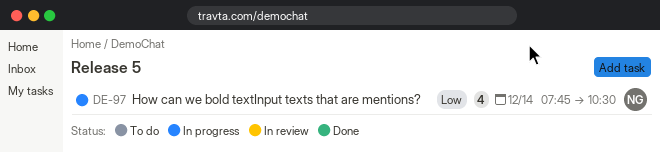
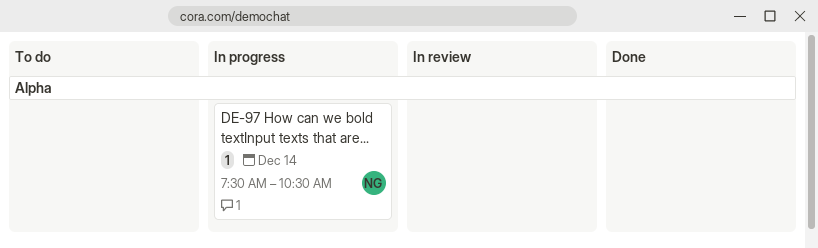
DE-97, estimate: 4 -> 1
DE-97, begins: 07:45 -> 07:30

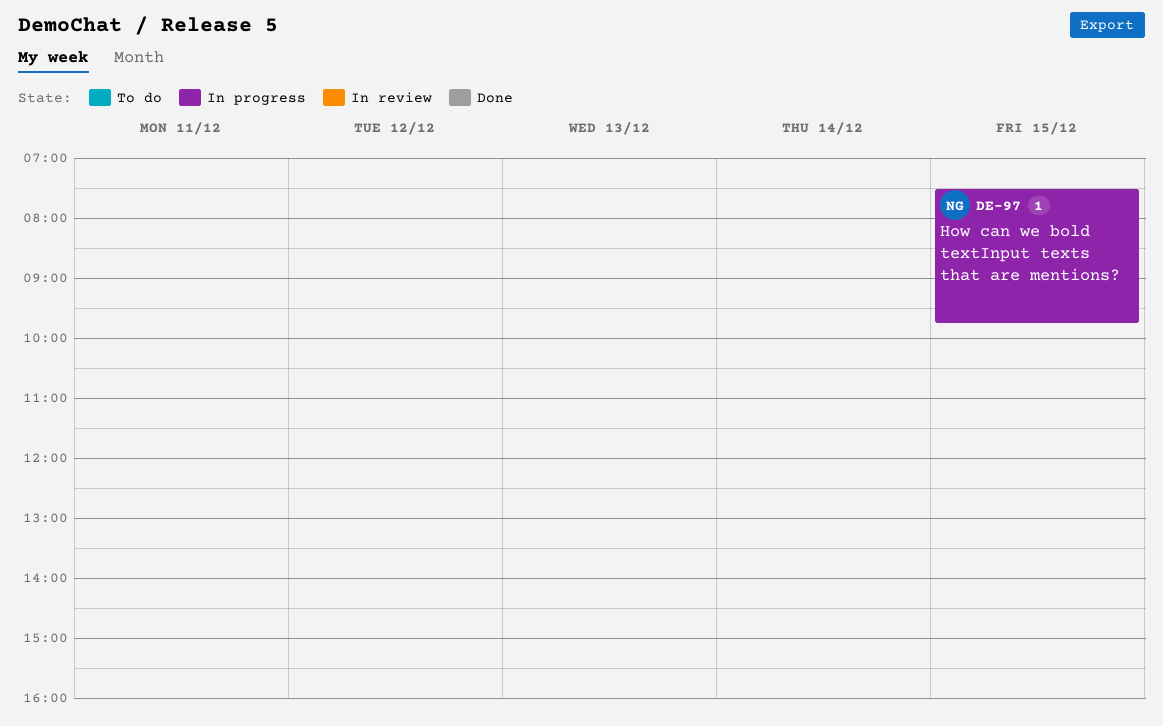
DE-97, day: Dec 14 -> Dec 15
DE-97, ends: 10:30 -> 09:45

